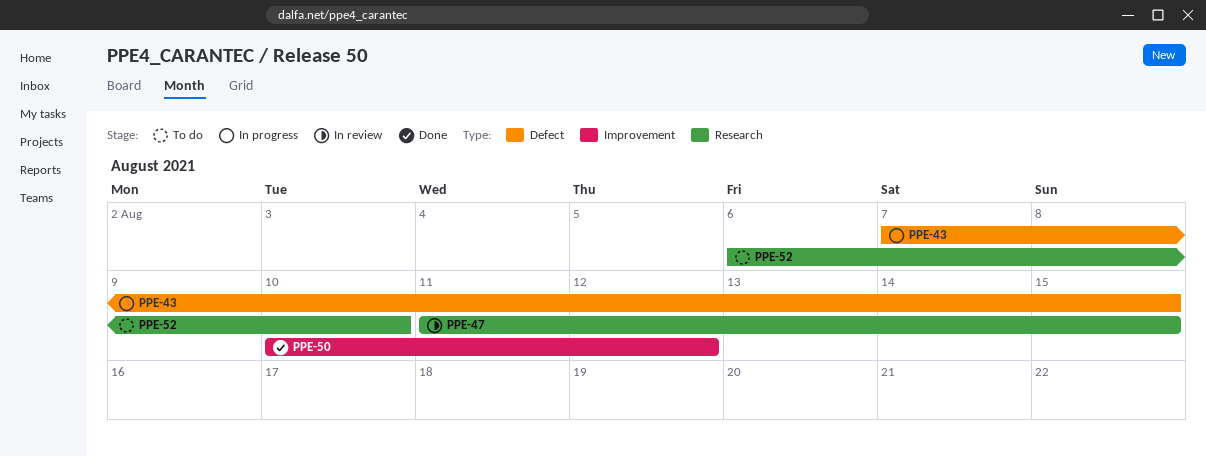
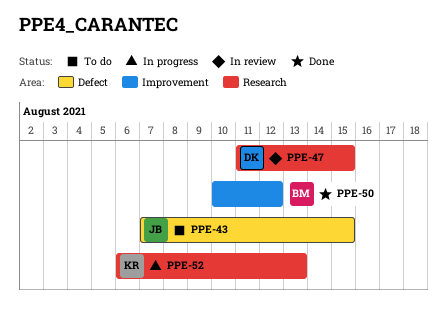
PPE-43, status: In progress -> To do
PPE-52, status: To do -> In progress
PPE-52, due: Aug 10 -> Aug 13

